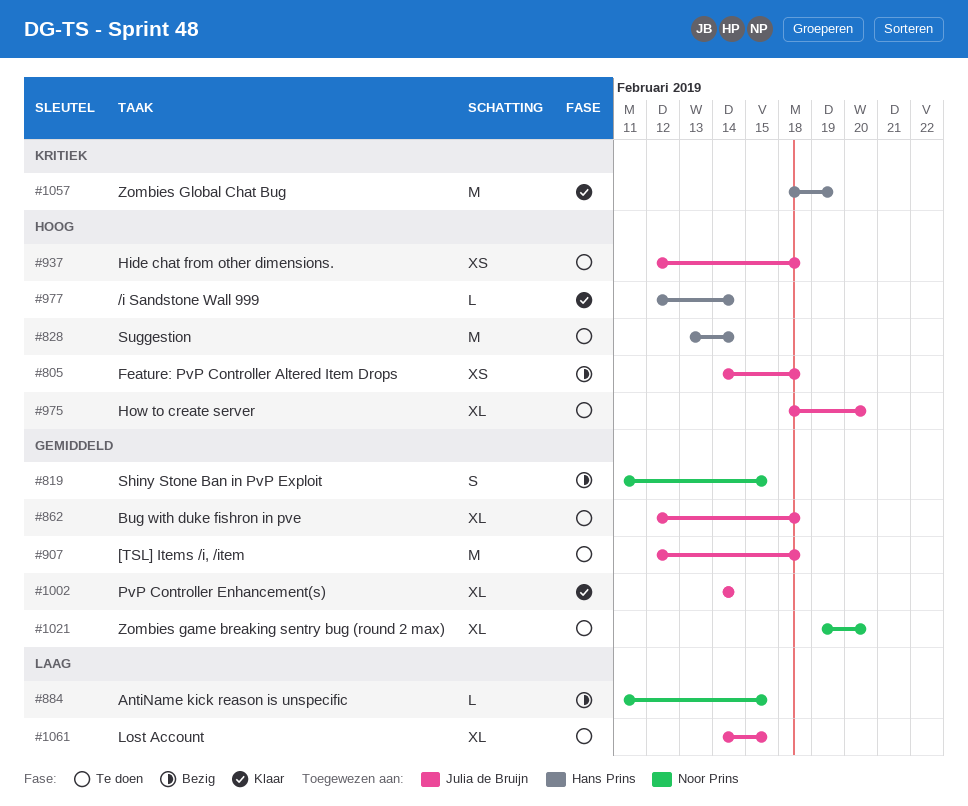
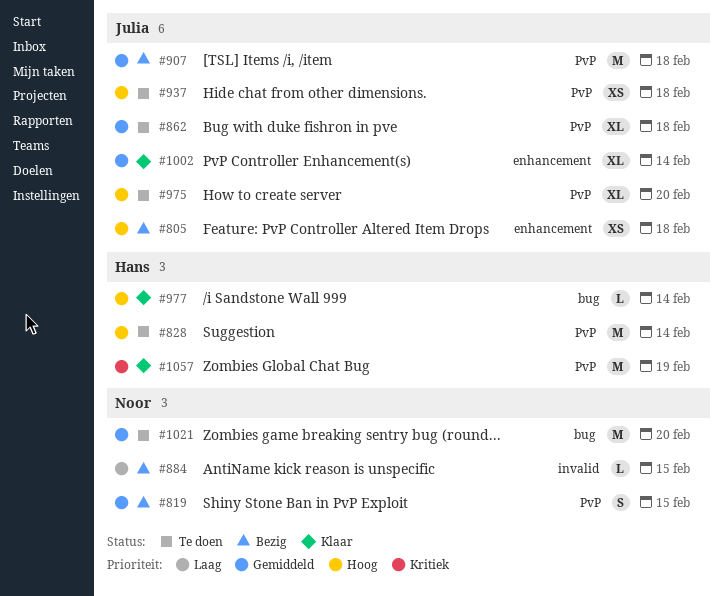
#907, status: Te doen -> Bezig
#1021, estimate: XL -> M
#1061: present -> none

